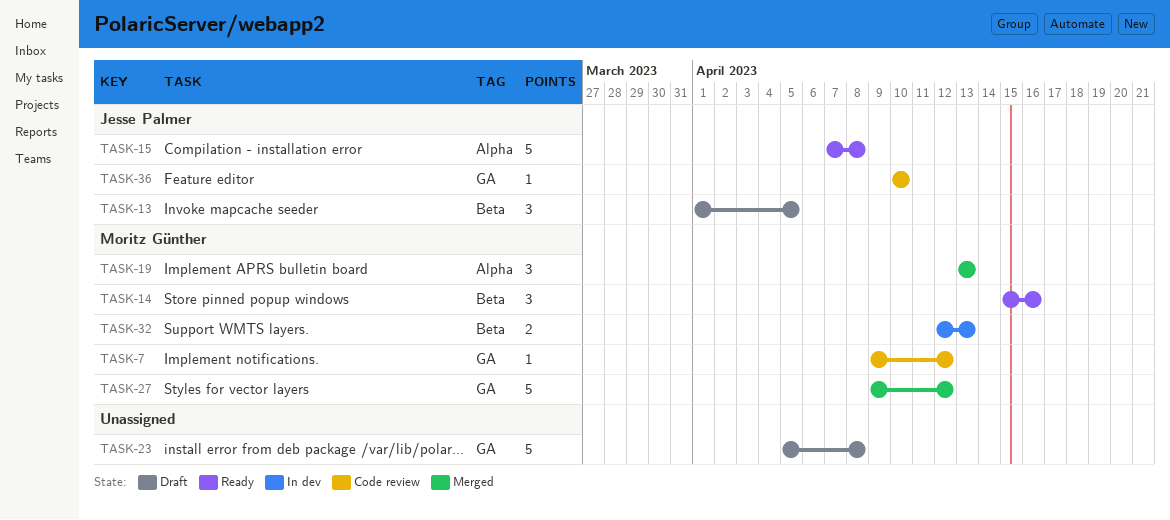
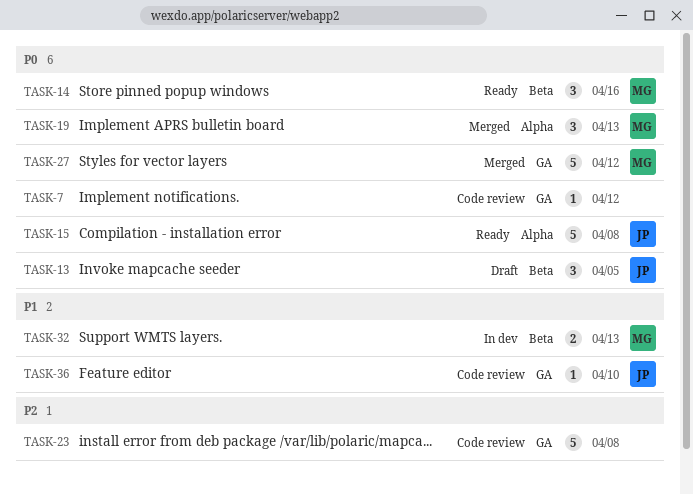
TASK-7, owner: Moritz Günther -> none
TASK-23, status: Draft -> Code review

